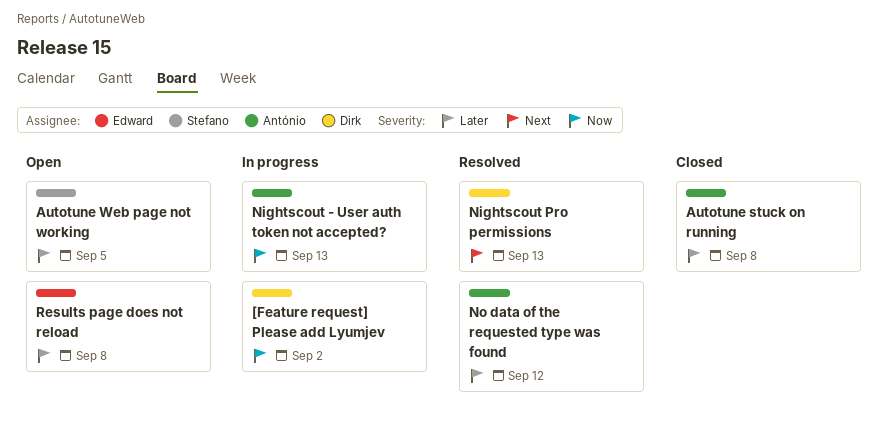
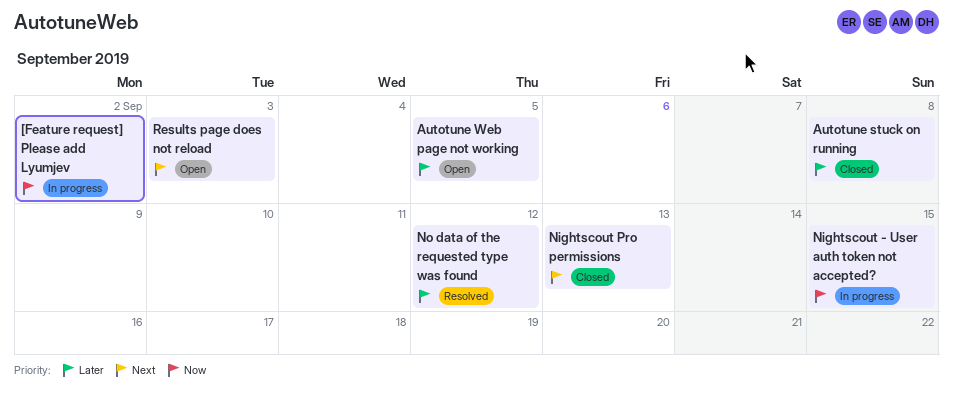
Nightscout - User auth token not accepted?, due: Sep 13 -> Sep 15
Nightscout Pro permissions, status: Resolved -> Closed
Results page does not reload, priority: Later -> Next
Results page does not reload, due: Sep 8 -> Sep 3

